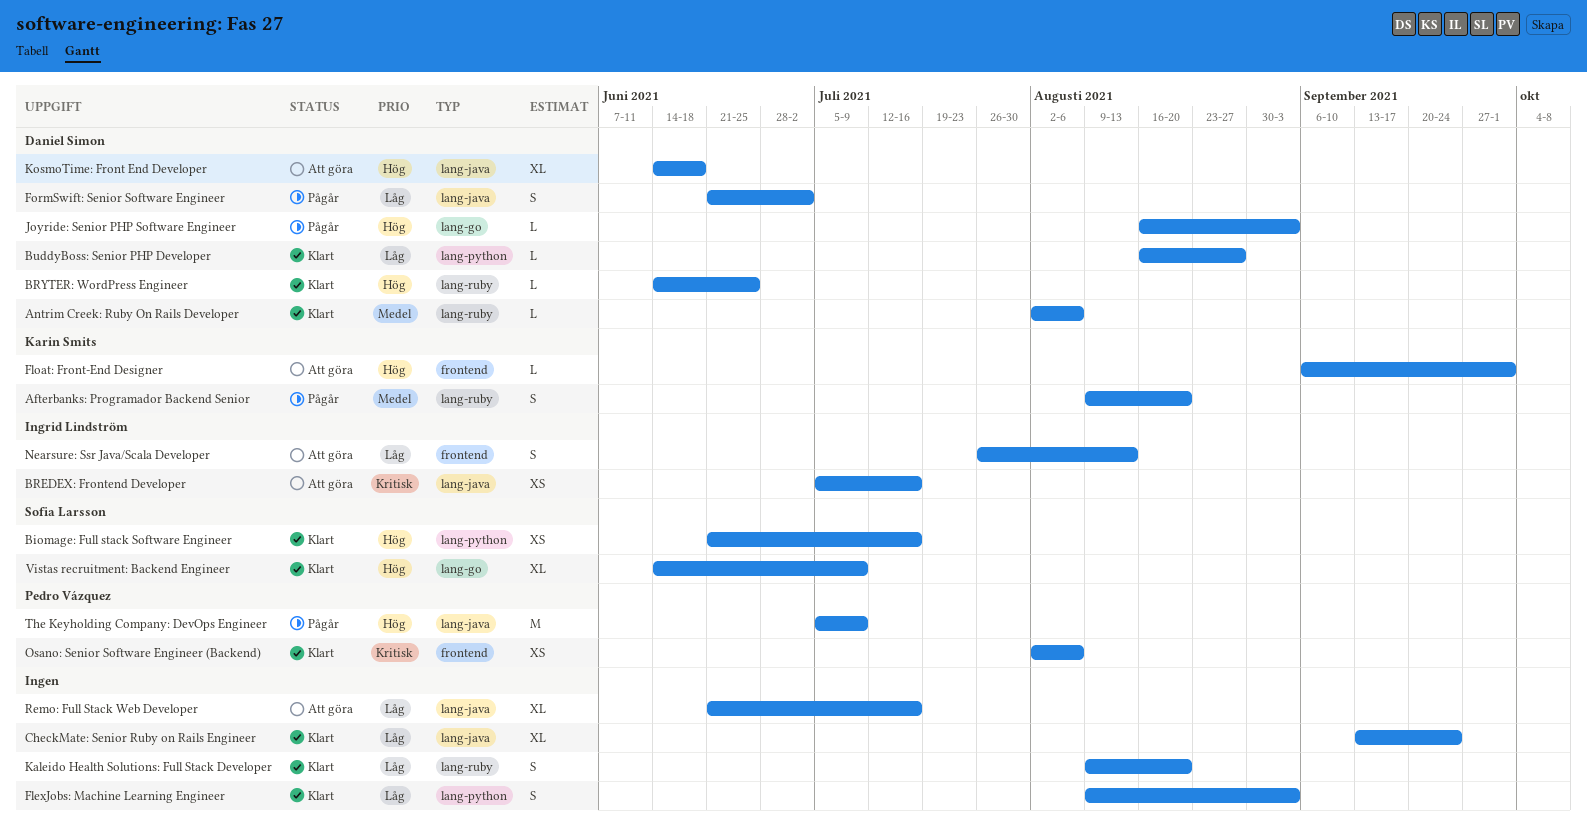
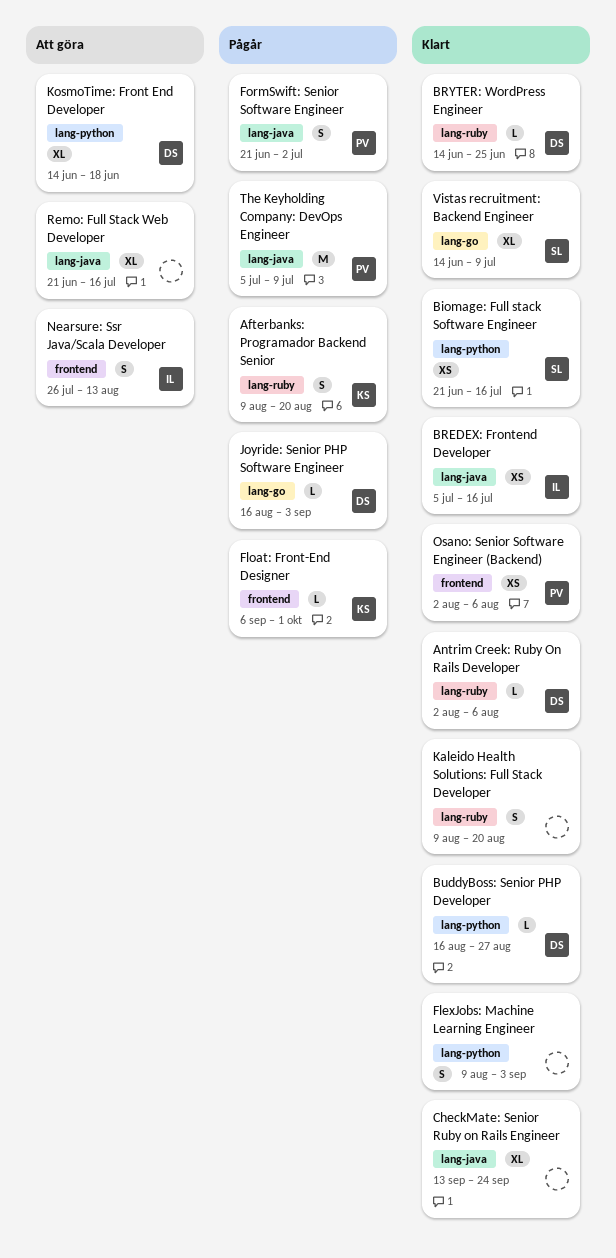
BREDEX: Frontend Developer, status: Att göra -> Klart
Float: Front-End Designer, status: Att göra -> Pågår
FormSwift: Senior Software Engineer, owner: Daniel Simon -> Pedro Vázquez
KosmoTime: Front End Developer, label: lang-java -> lang-python

